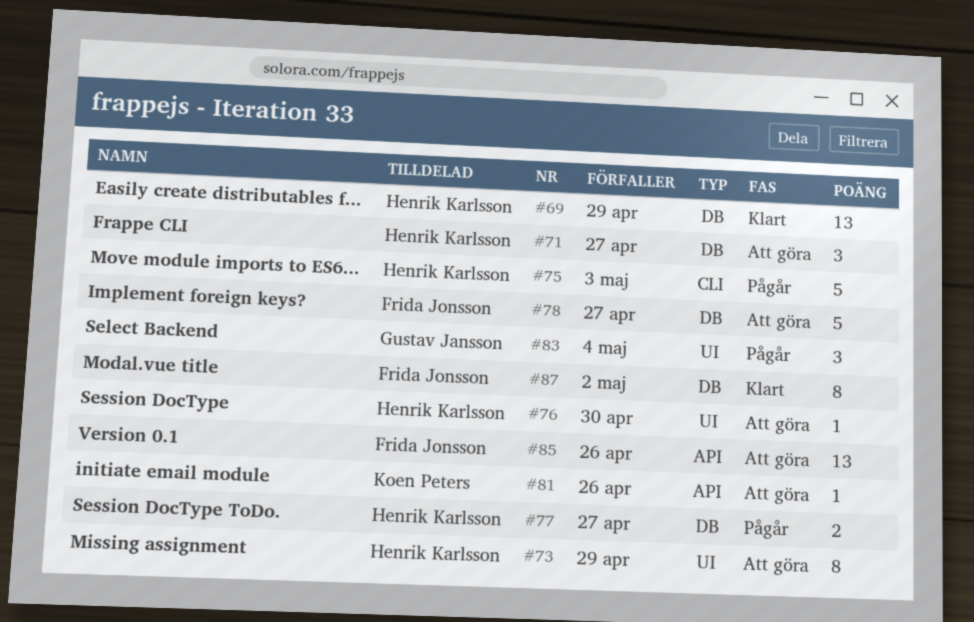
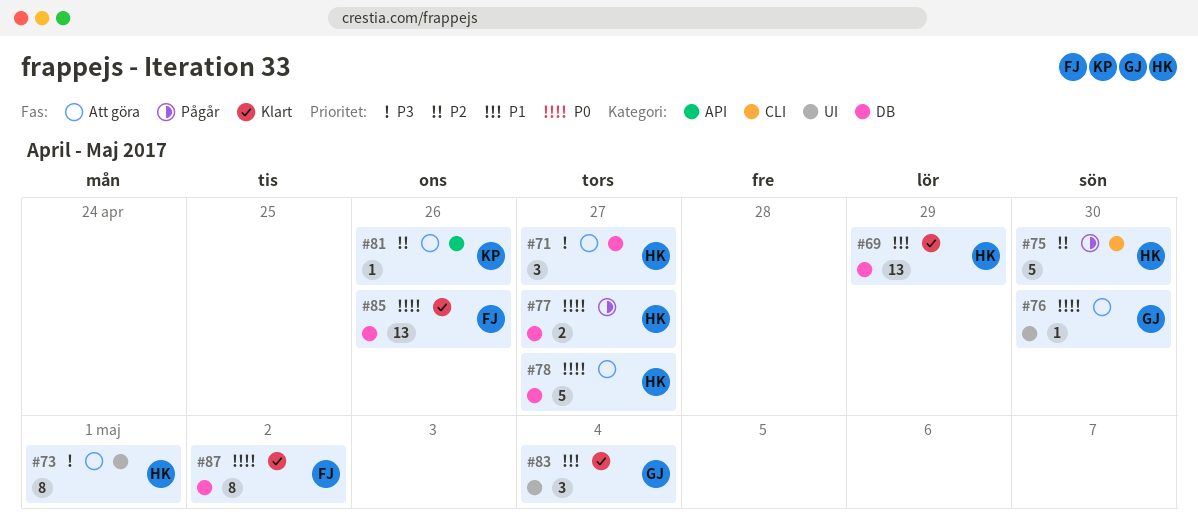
#73, due: Apr 29 -> May 1
#75, due: May 3 -> Apr 30
#76, owner: Henrik Karlsson -> Gustav Jansson
#78, owner: Frida Jonsson -> Henrik Karlsson
#83, status: Pågår -> Klart
#85, status: Att göra -> Klart
#85, label: API -> DB

